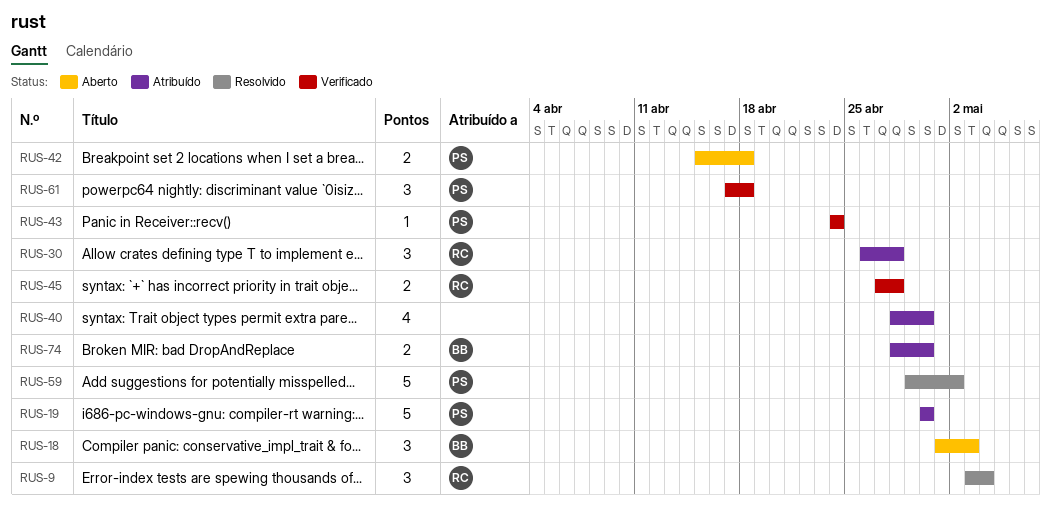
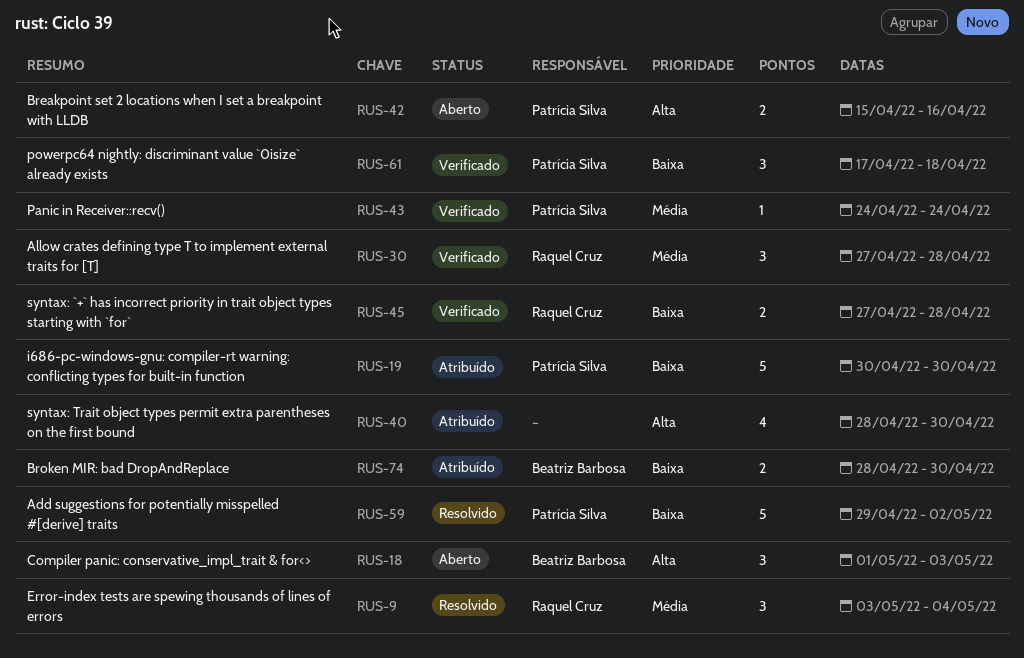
RUS-30, status: Atribuído -> Verificado
RUS-30, start: Apr 26 -> Apr 27
RUS-42, due: Apr 18 -> Apr 16

